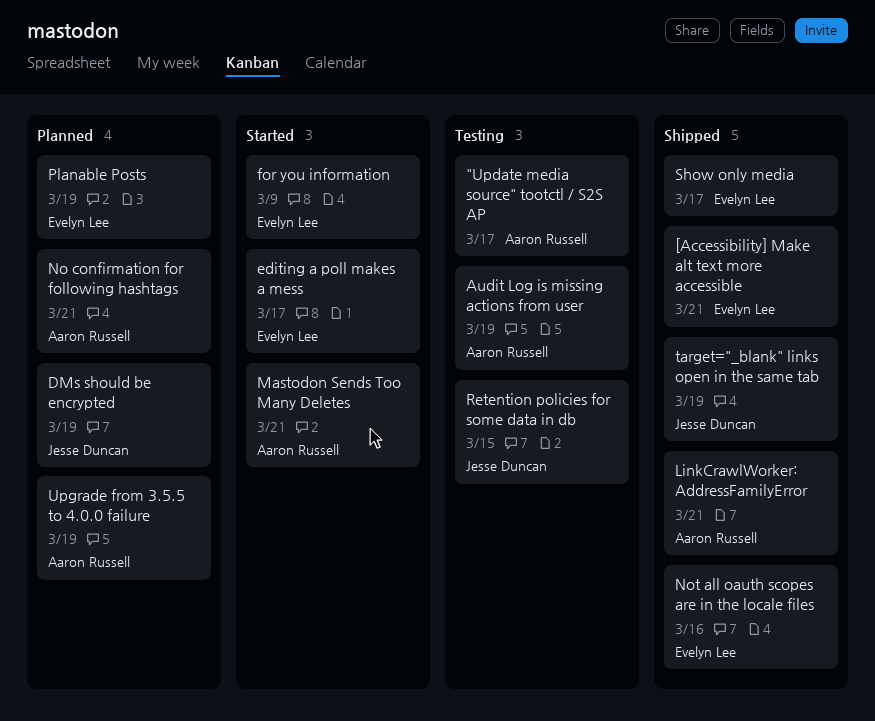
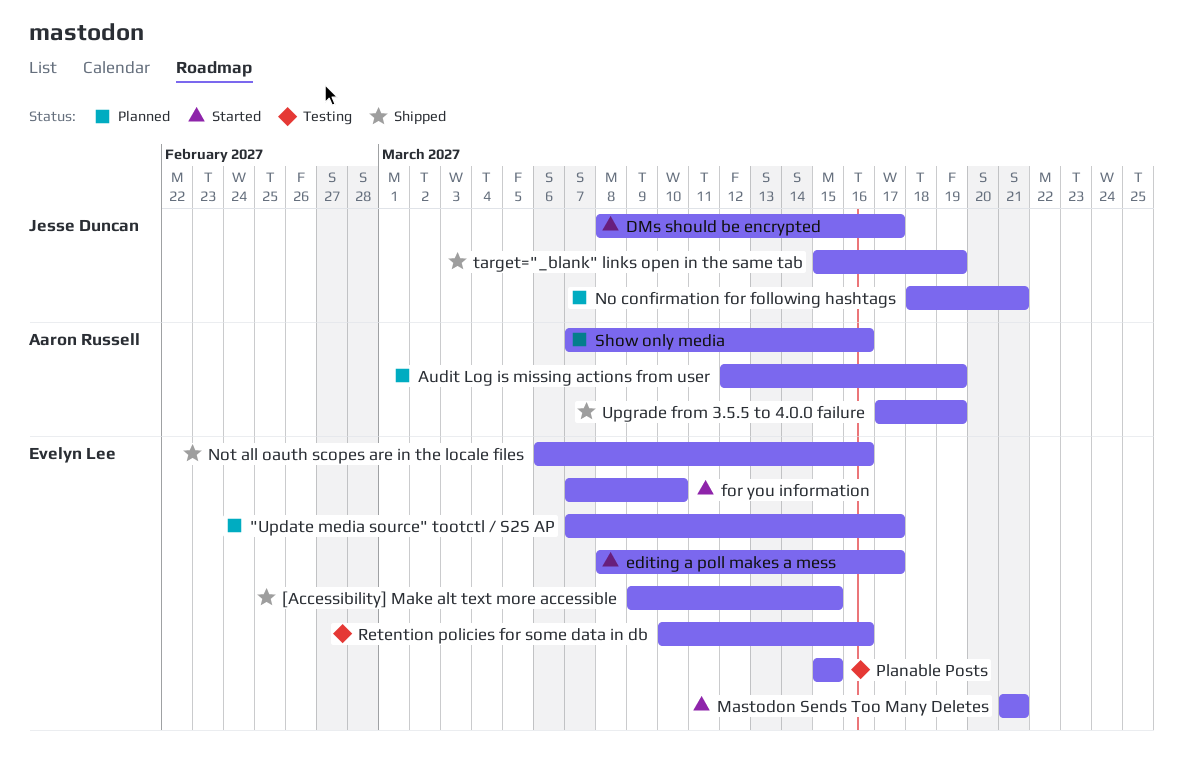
"Update media source" tootctl / S2S AP, status: Testing -> Planned
"Update media source" tootctl / S2S AP, owner: Aaron Russell -> Evelyn Lee
[Accessibility] Make alt text more accessible, due: Mar 21 -> Mar 15
Audit Log is missing actions from user, status: Testing -> Planned
DMs should be encrypted, status: Planned -> Started
DMs should be encrypted, due: Mar 19 -> Mar 17
for you information, due: Mar 9 -> Mar 10
LinkCrawlWorker: AddressFamilyError: present -> none
Mastodon Sends Too Many Deletes, owner: Aaron Russell -> Evelyn Lee
No confirmation for following hashtags, owner: Aaron Russell -> Jesse Duncan
Planable Posts, status: Planned -> Testing
Planable Posts, due: Mar 19 -> Mar 15
Retention policies for some data in db, owner: Jesse Duncan -> Evelyn Lee
Retention policies for some data in db, due: Mar 15 -> Mar 16
Show only media, status: Shipped -> Planned
Show only media, owner: Evelyn Lee -> Aaron Russell
Show only media, due: Mar 17 -> Mar 16
Upgrade from 3.5.5 to 4.0.0 failure, status: Planned -> Shipped

